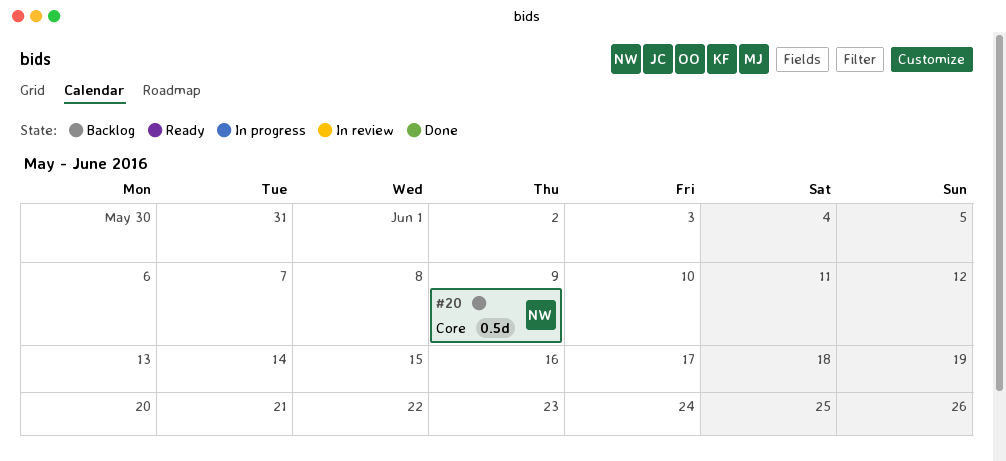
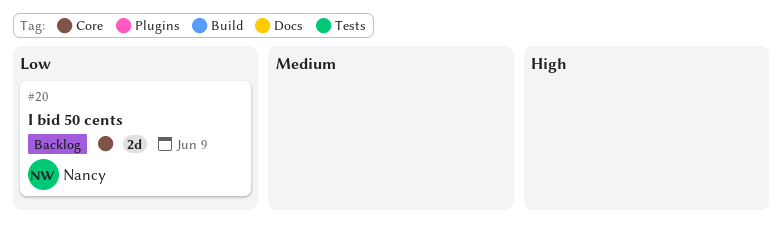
#20, estimate: 0.5d -> 2d

